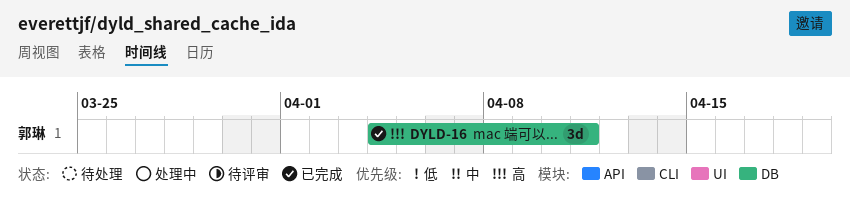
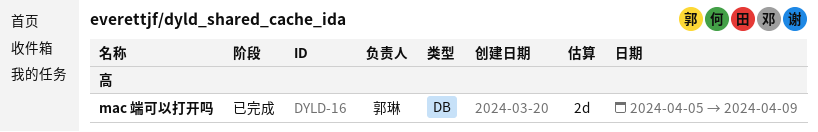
DYLD-16, estimate: 3d -> 2d
DYLD-16, start: Apr 4 -> Apr 5
DYLD-16, due: Apr 11 -> Apr 9

